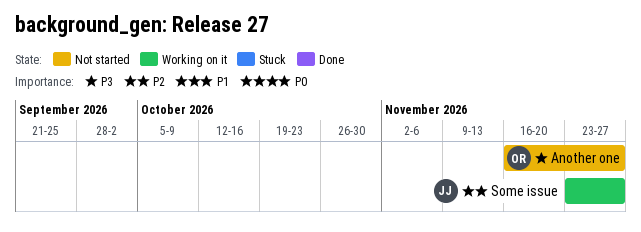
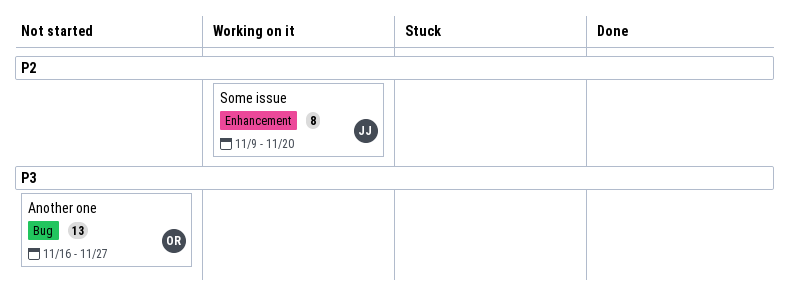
Some issue, start: Nov 23 -> Nov 9
Some issue, due: Nov 27 -> Nov 20

